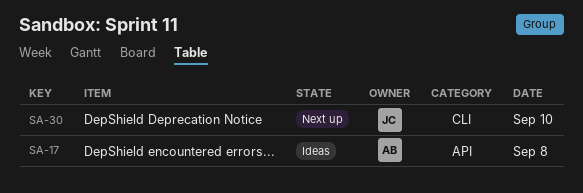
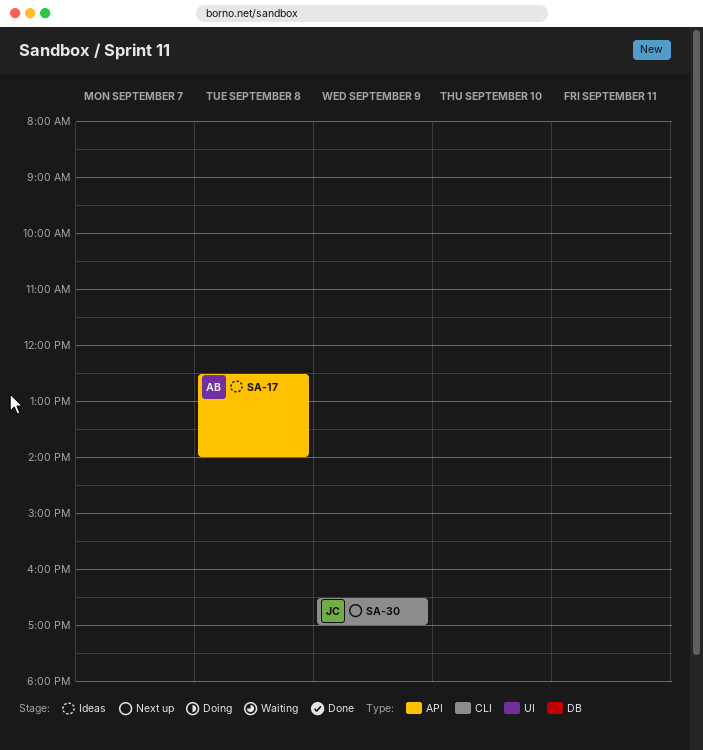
SA-30, day: Sep 10 -> Sep 9

